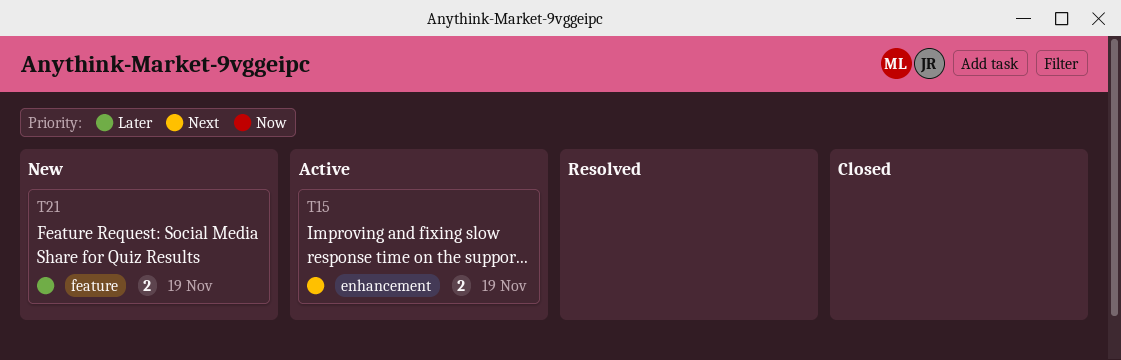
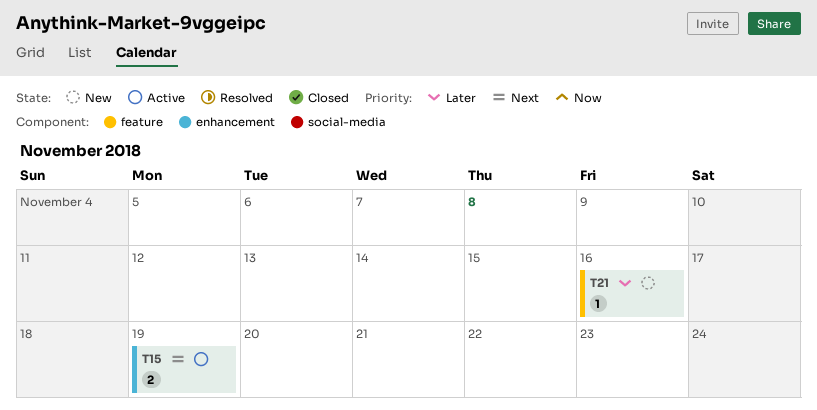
T21, estimate: 2 -> 1
T21, due: Nov 19 -> Nov 16

